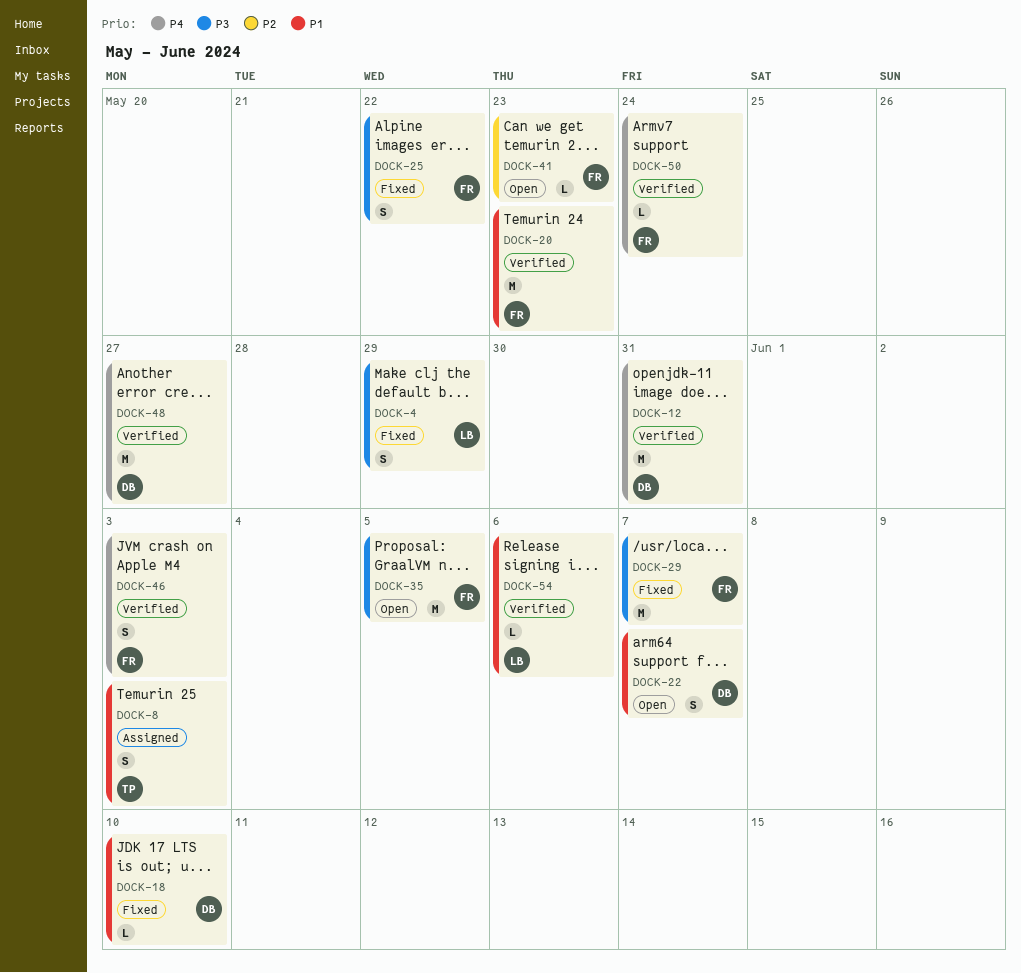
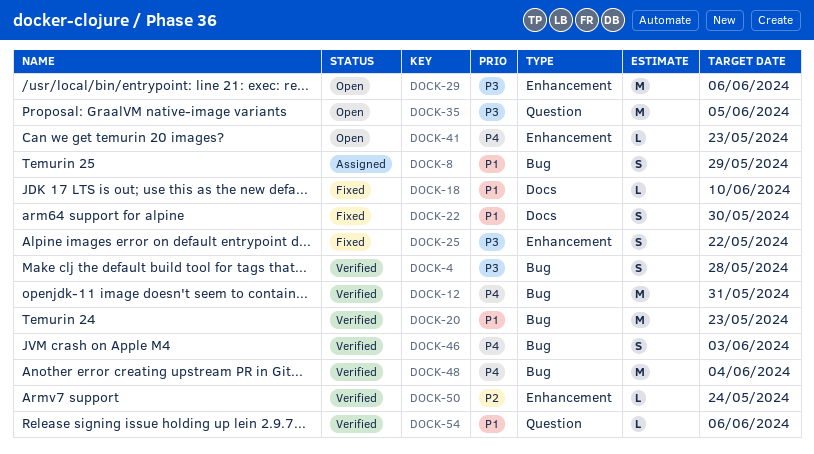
DOCK-4, status: Fixed -> Verified
DOCK-4, due: May 29 -> May 28
DOCK-8, due: Jun 3 -> May 29
DOCK-22, status: Open -> Fixed
DOCK-22, due: Jun 7 -> May 30
DOCK-29, status: Fixed -> Open
DOCK-29, due: Jun 7 -> Jun 6
DOCK-41, priority: P2 -> P4
DOCK-48, due: May 27 -> Jun 4
DOCK-50, priority: P4 -> P2

